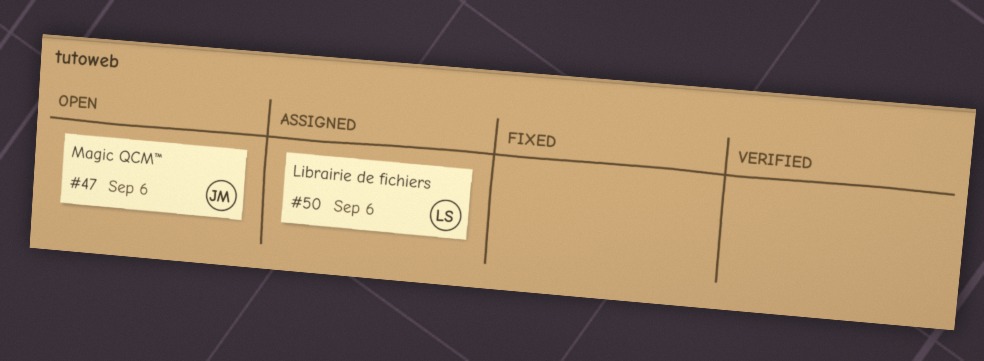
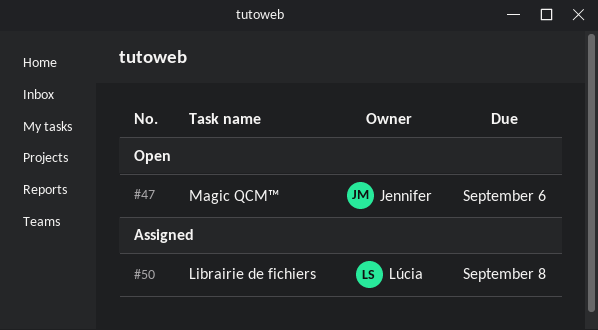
#50, due: Sep 6 -> Sep 8

